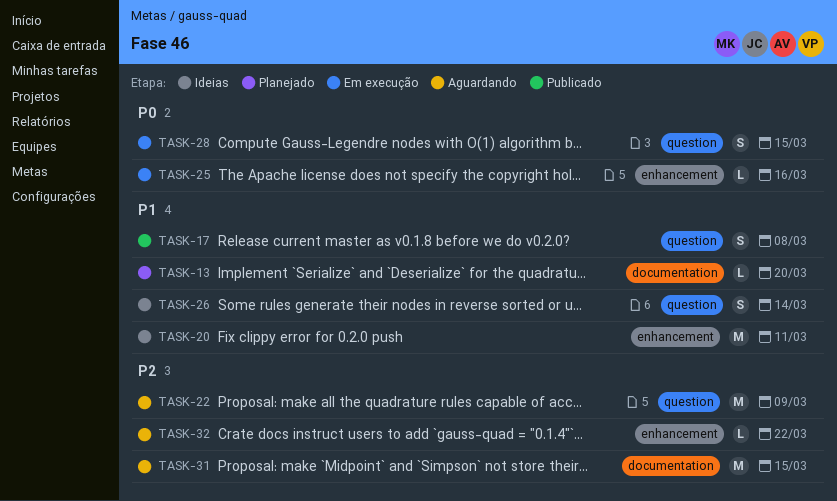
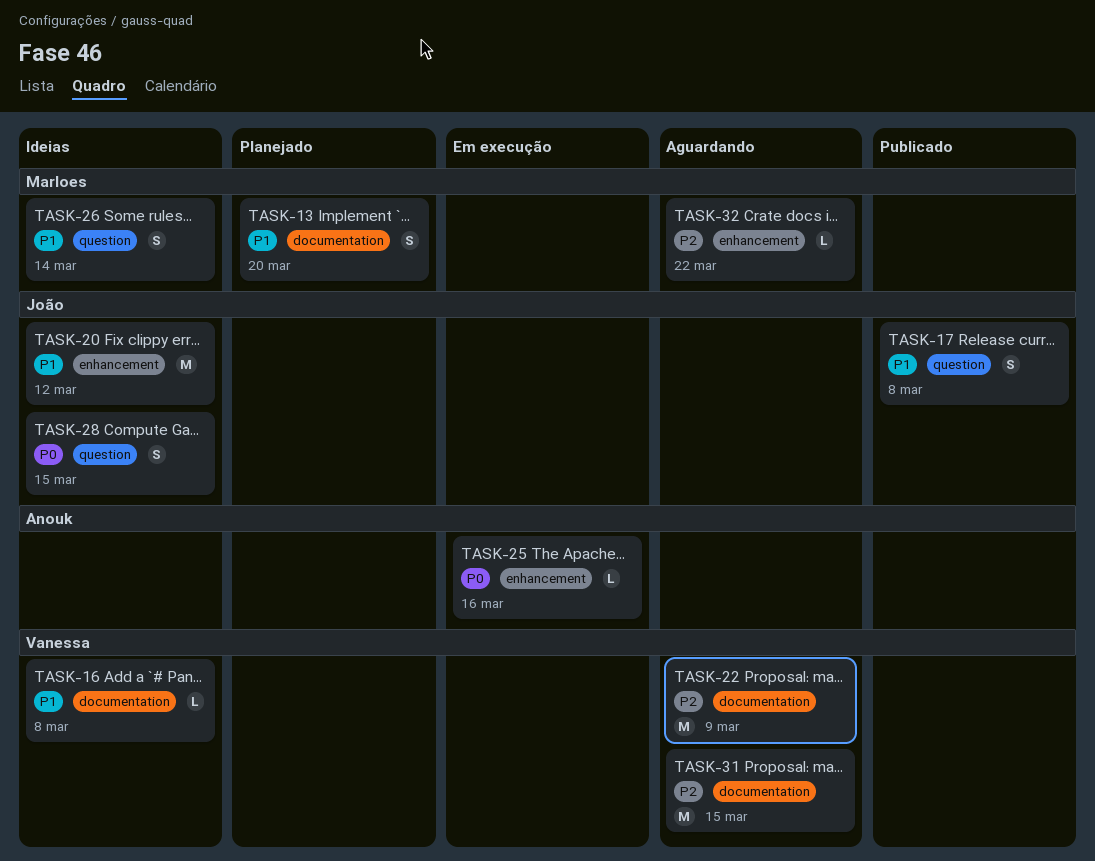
TASK-13, estimate: L -> S
TASK-16: none -> present
TASK-20, due: Mar 11 -> Mar 12
TASK-22, label: question -> documentation
TASK-28, status: Em execução -> Ideias

